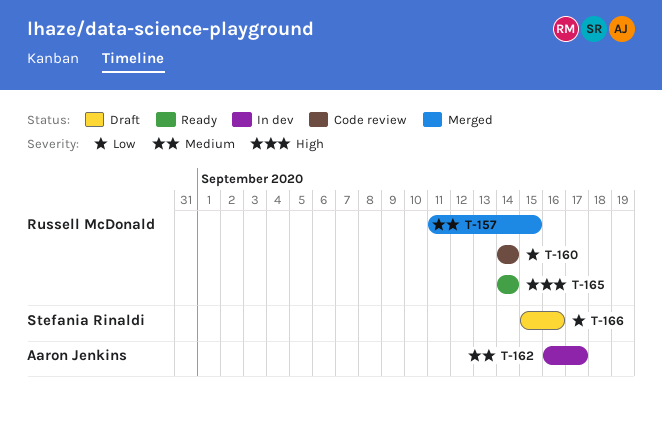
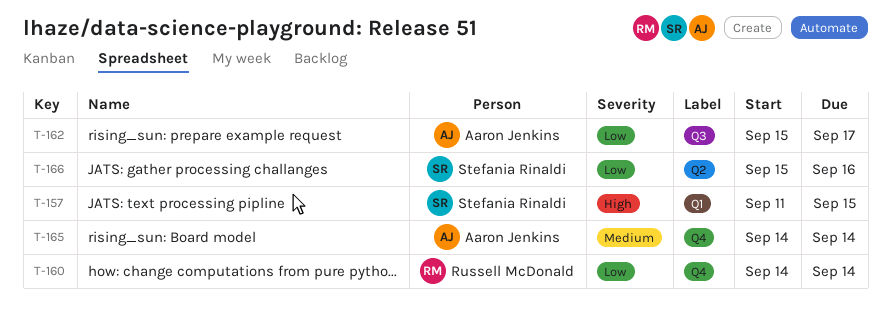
T-157, owner: Russell McDonald -> Stefania Rinaldi
T-157, priority: Medium -> High
T-162, priority: Medium -> Low
T-162, start: Sep 16 -> Sep 15
T-165, owner: Russell McDonald -> Aaron Jenkins
T-165, priority: High -> Medium

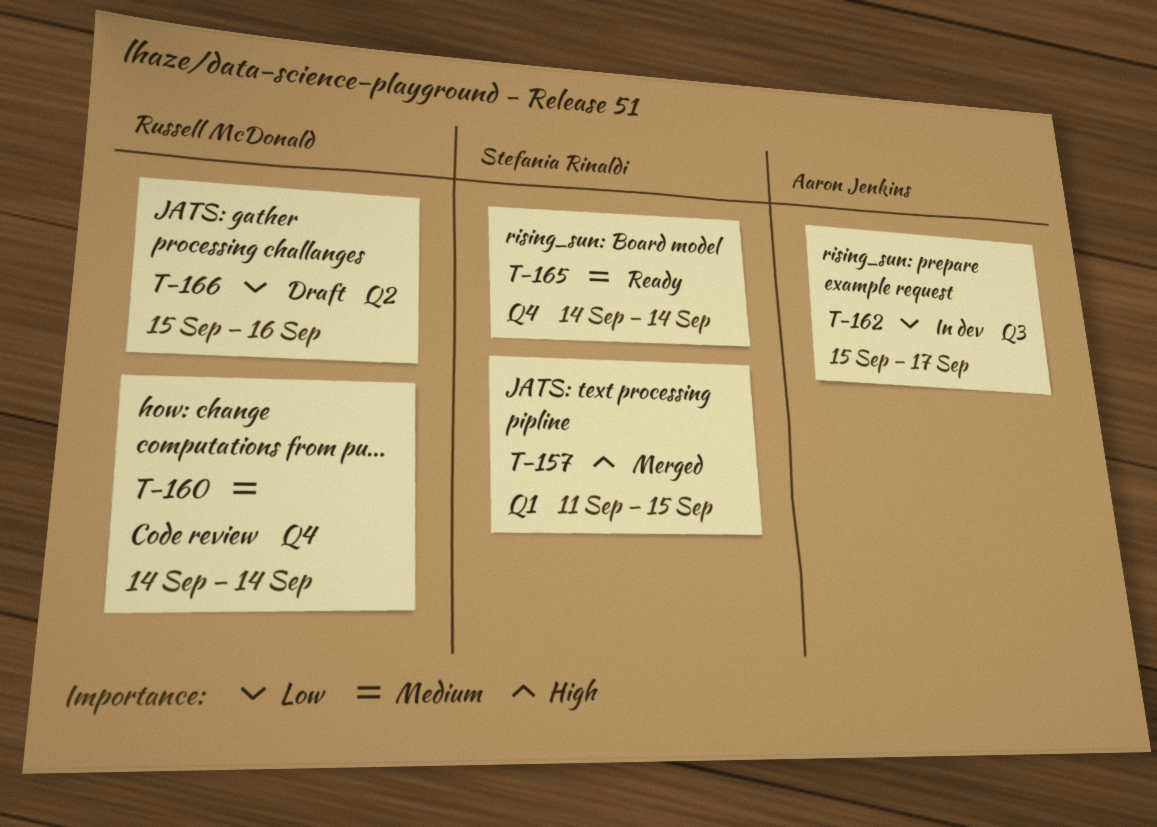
T-160, priority: Low -> Medium
T-165, owner: Aaron Jenkins -> Stefania Rinaldi
T-166, owner: Stefania Rinaldi -> Russell McDonald

